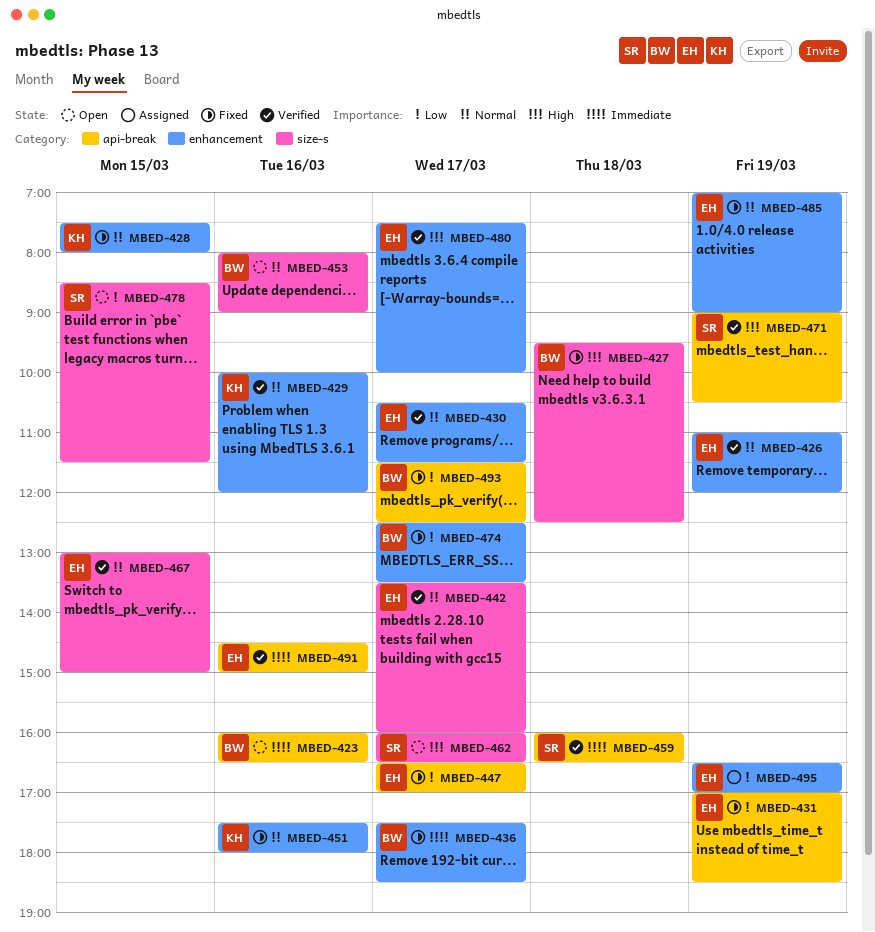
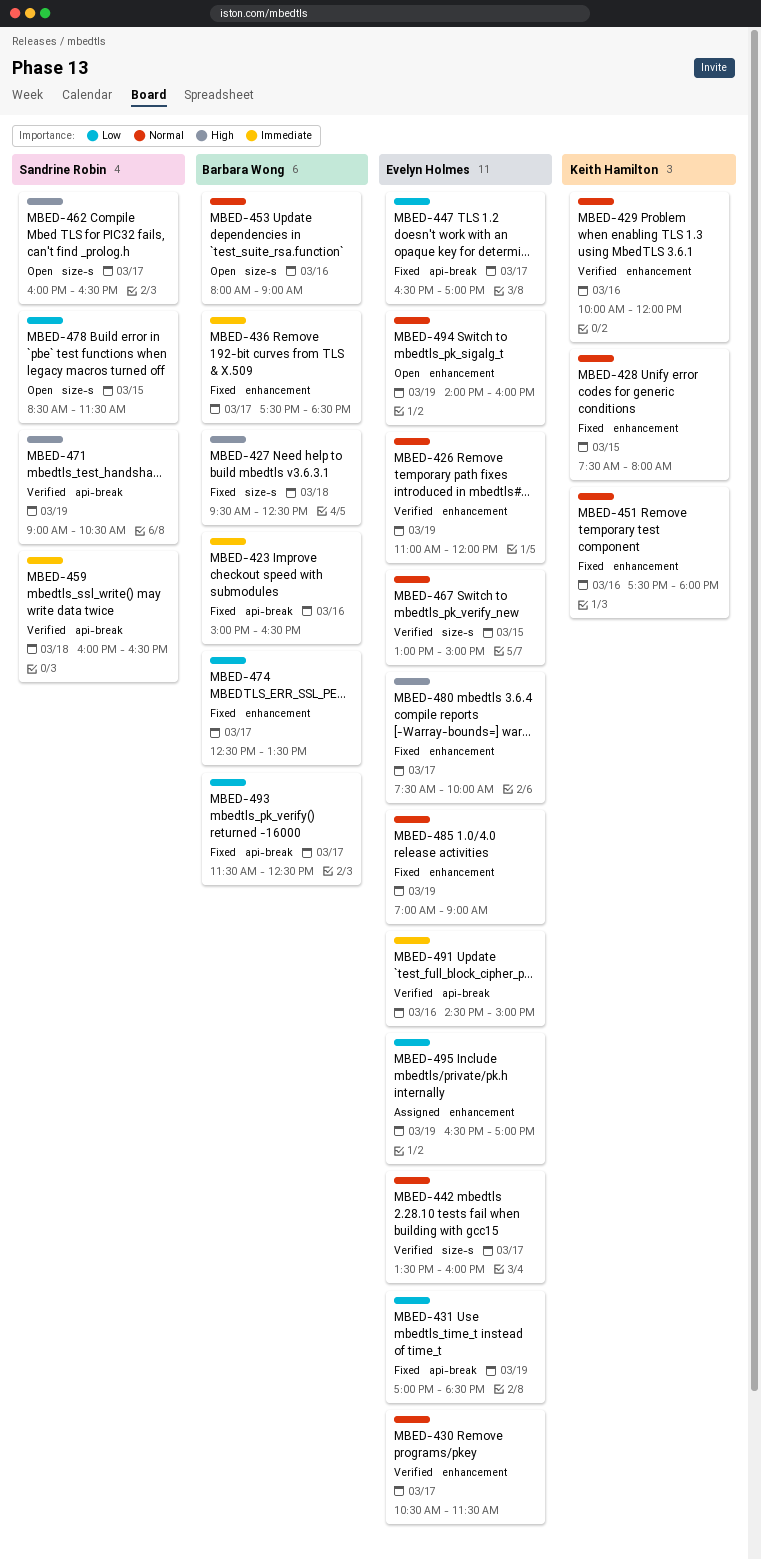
MBED-423, status: Open -> Fixed
MBED-423, begins: 16:00 -> 15:00
MBED-480, status: Verified -> Fixed
MBED-494: none -> present

